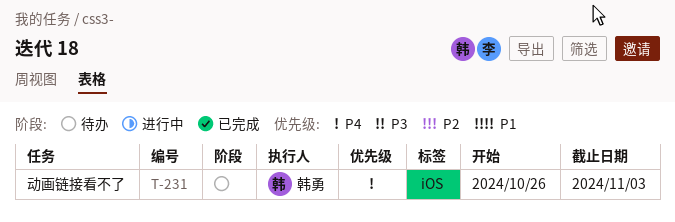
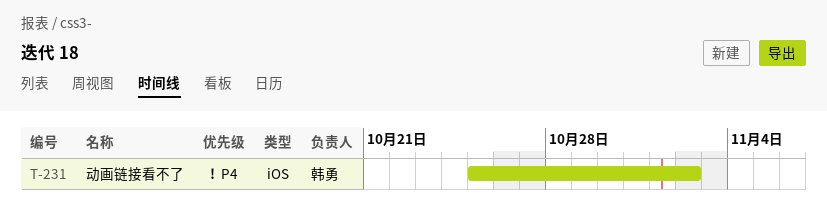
T-231, start: Oct 26 -> Oct 25
T-231, due: Nov 3 -> Nov 2

